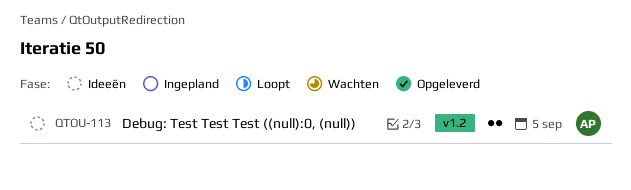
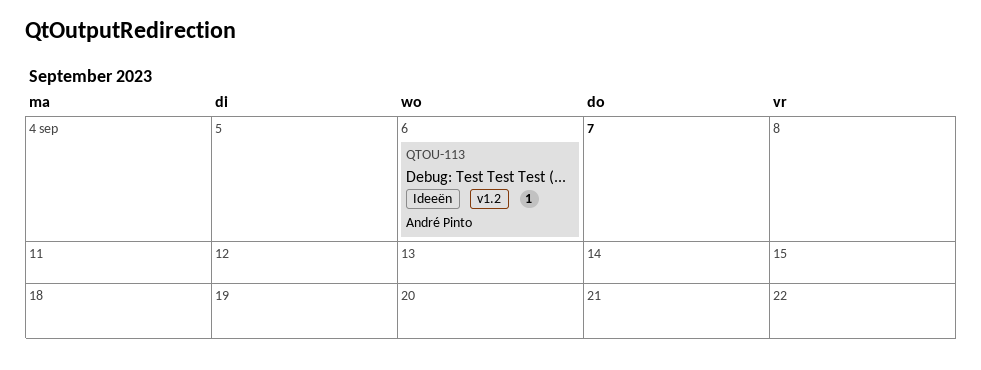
QTOU-113, estimate: 2 -> 1
QTOU-113, due: Sep 5 -> Sep 6

